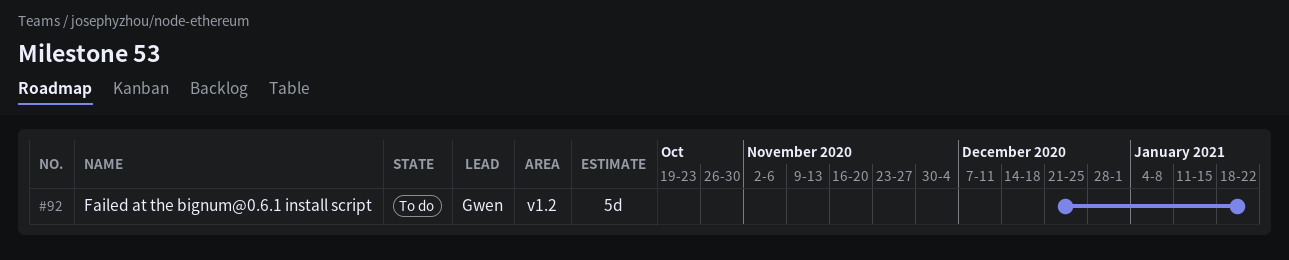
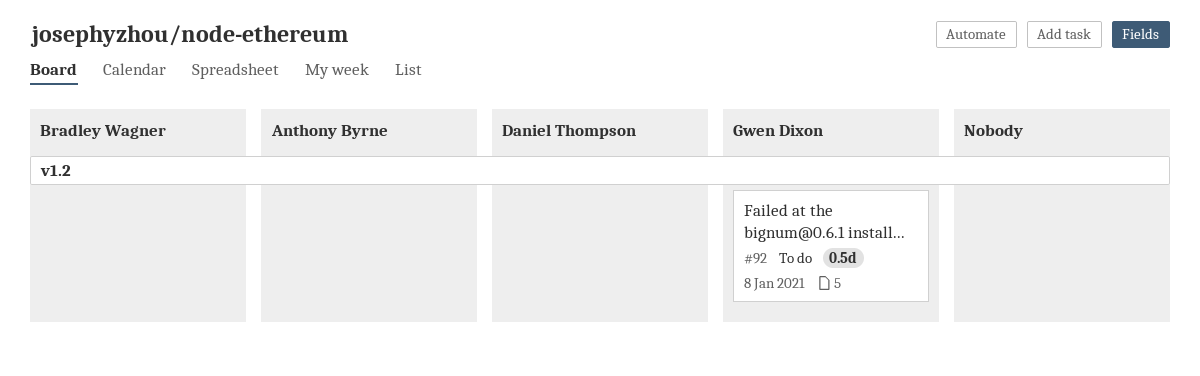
#92, estimate: 5d -> 0.5d
#92, due: Jan 22 -> Jan 8

